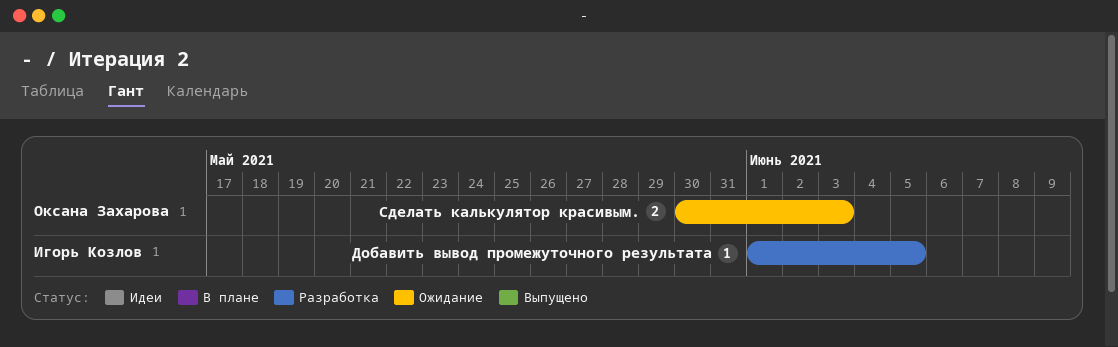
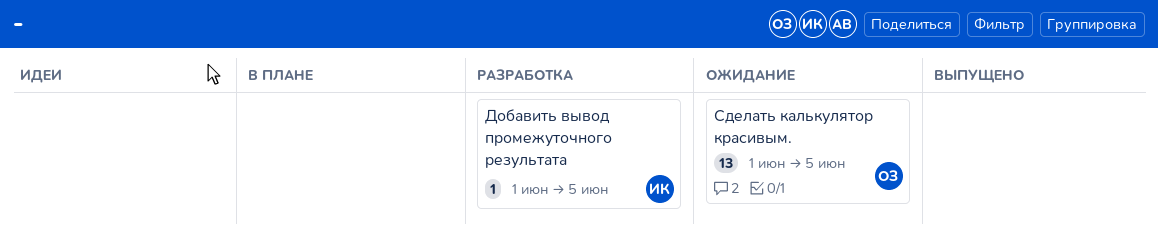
Сделать калькулятор красивым., estimate: 2 -> 13
Сделать калькулятор красивым., start: May 30 -> Jun 1
Сделать калькулятор красивым., due: Jun 3 -> Jun 5

